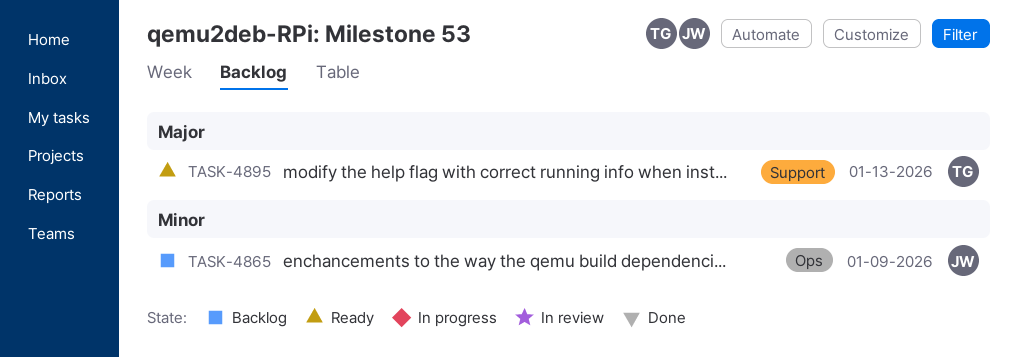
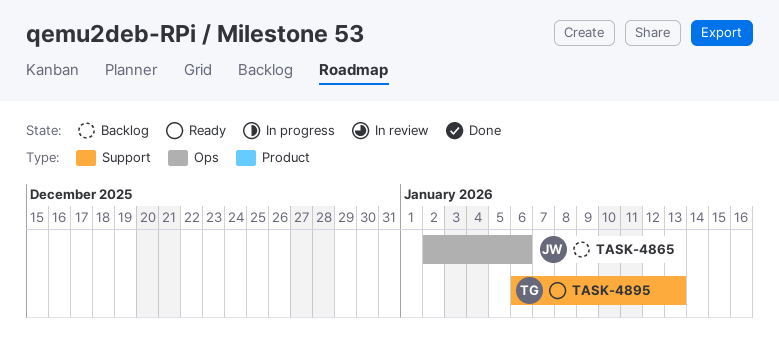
TASK-4865, due: Jan 9 -> Jan 6

